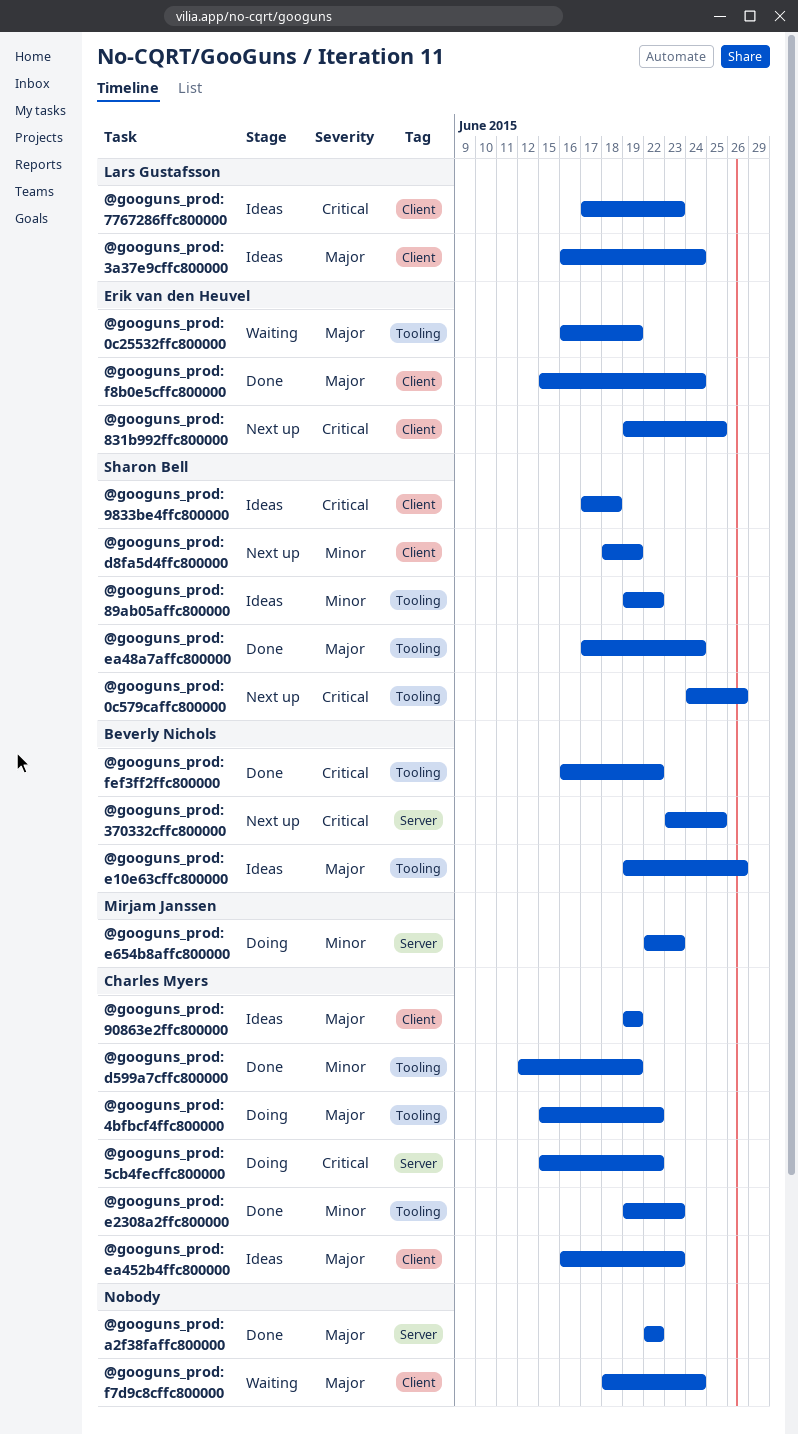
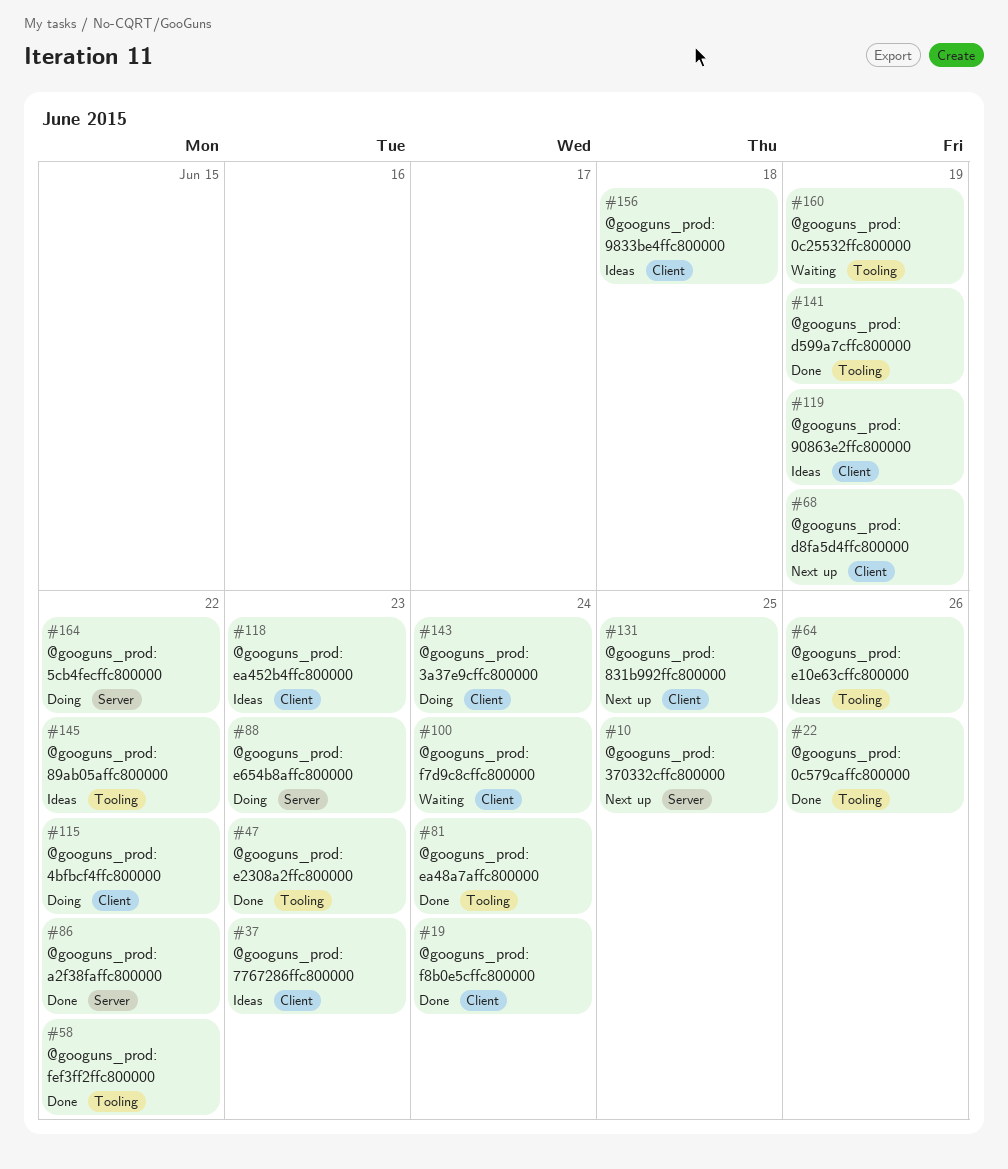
@googuns_prod: 0c579caffc800000, status: Next up -> Done
@googuns_prod: 3a37e9cffc800000, status: Ideas -> Doing
@googuns_prod: 4bfbcf4ffc800000, label: Tooling -> Client

